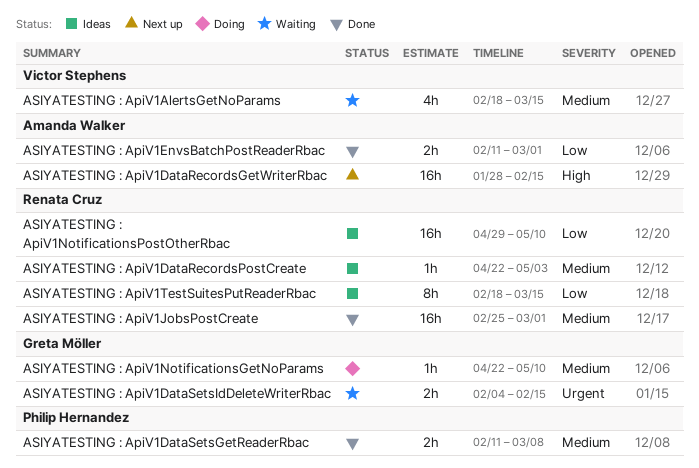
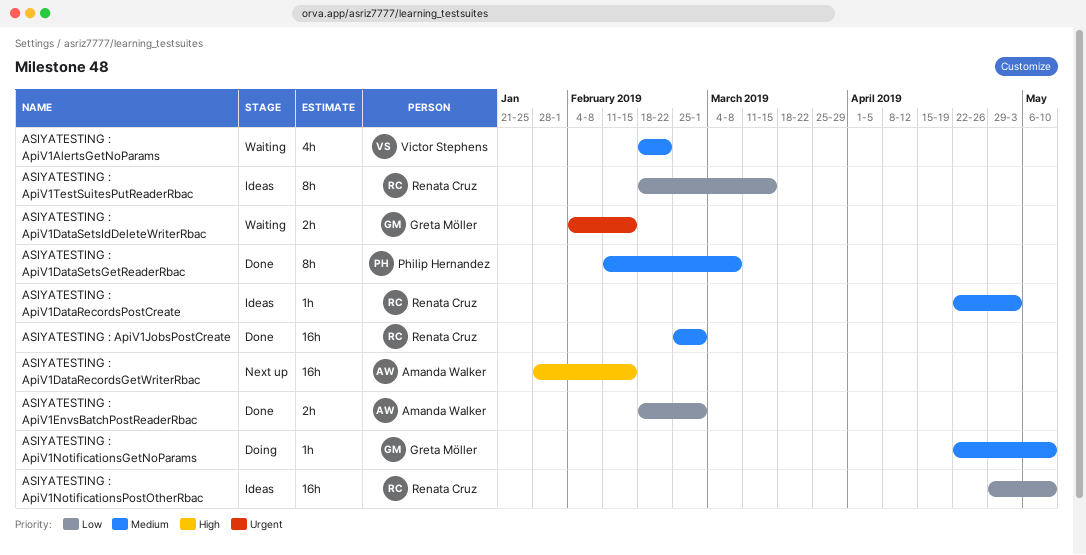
ASIYATESTING : ApiV1AlertsGetNoParams, due: Mar 15 -> Feb 22
ASIYATESTING : ApiV1DataSetsGetReaderRbac, estimate: 2h -> 8h
ASIYATESTING : ApiV1EnvsBatchPostReaderRbac, start: Feb 11 -> Feb 18

